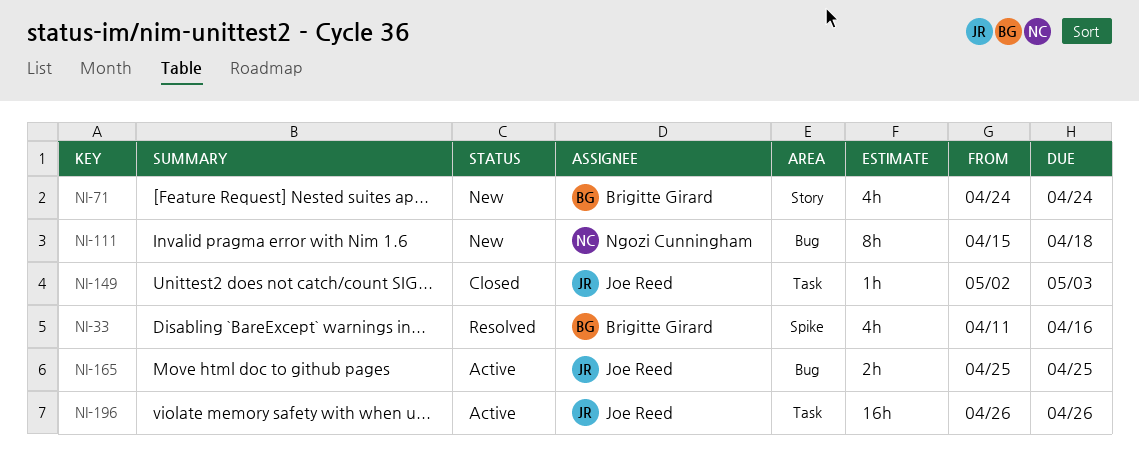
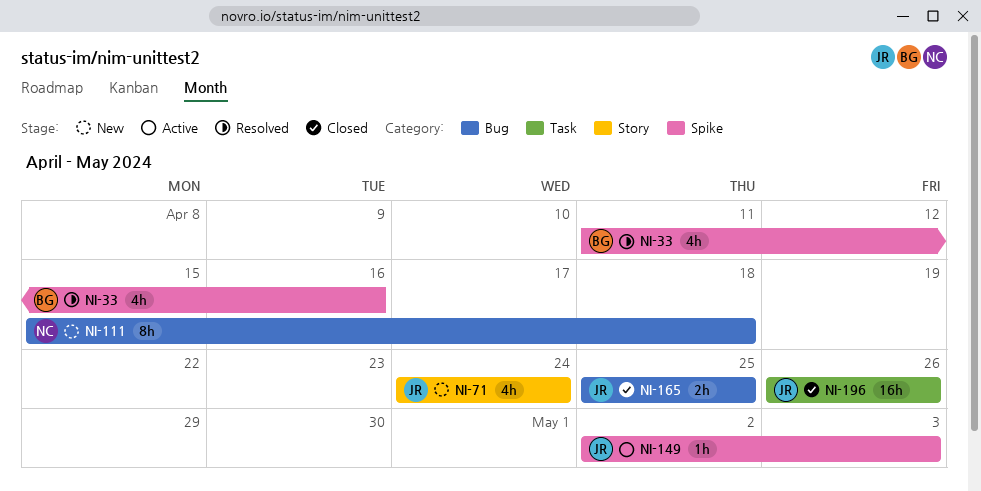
NI-71, owner: Brigitte Girard -> Joe Reed
NI-149, status: Closed -> Active
NI-149, label: Task -> Spike
NI-165, status: Active -> Closed
NI-196, status: Active -> Closed

